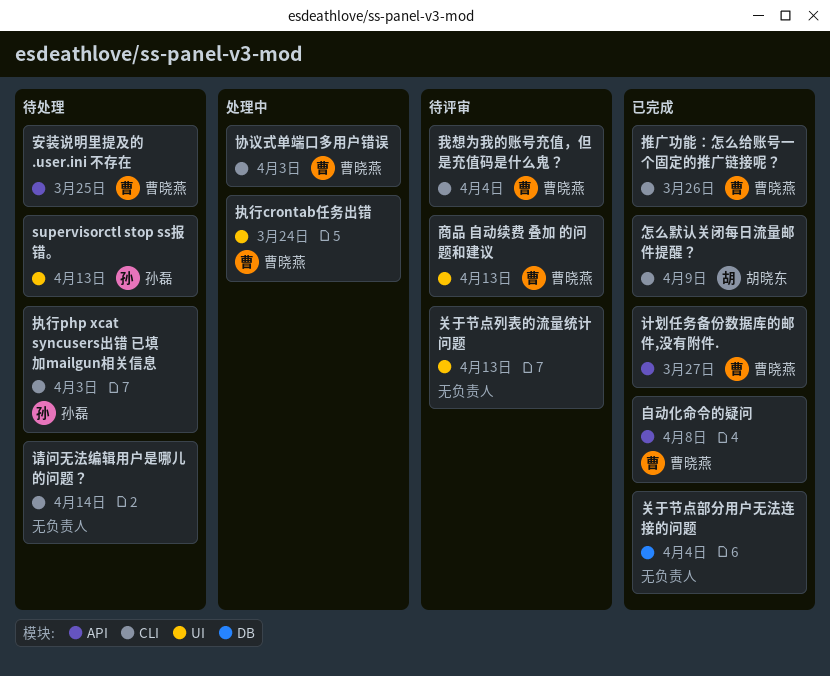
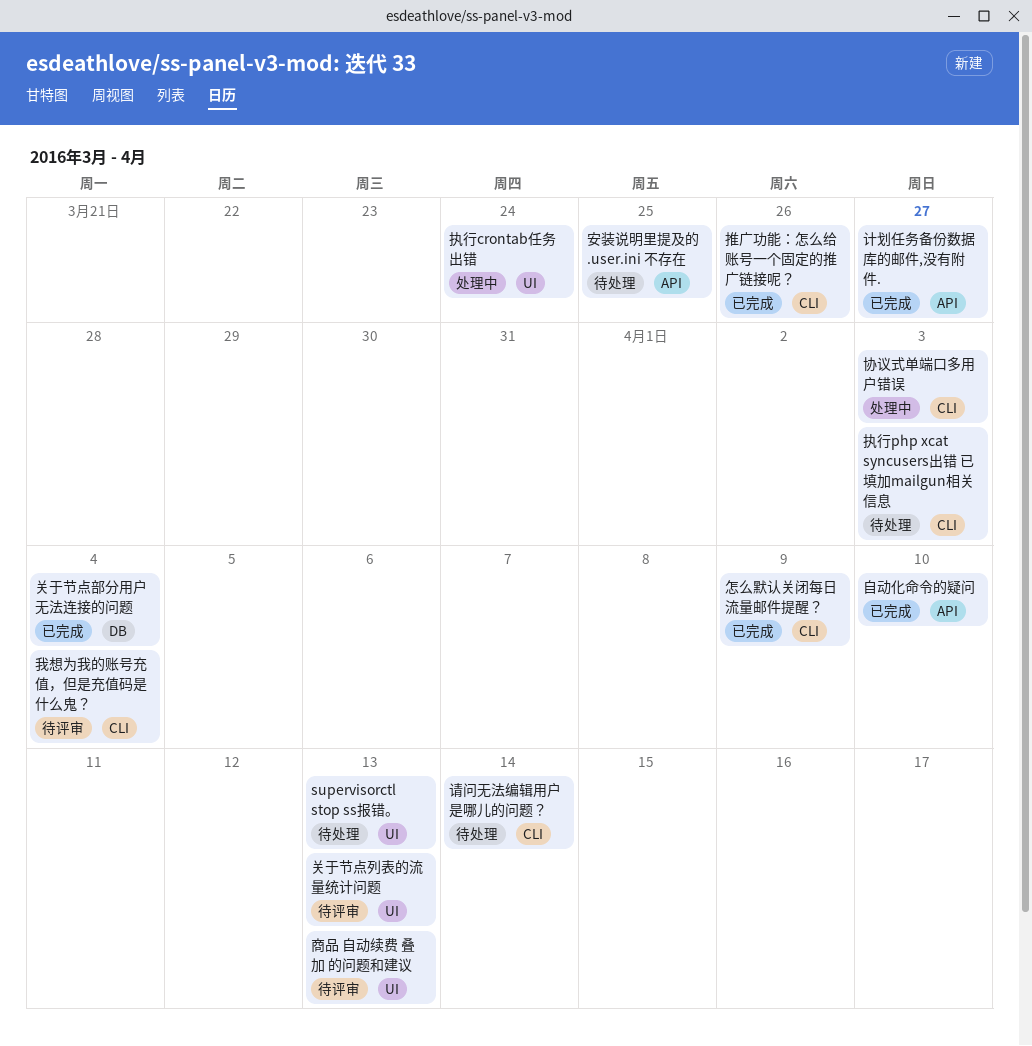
自动化命令的疑问, due: Apr 8 -> Apr 10

